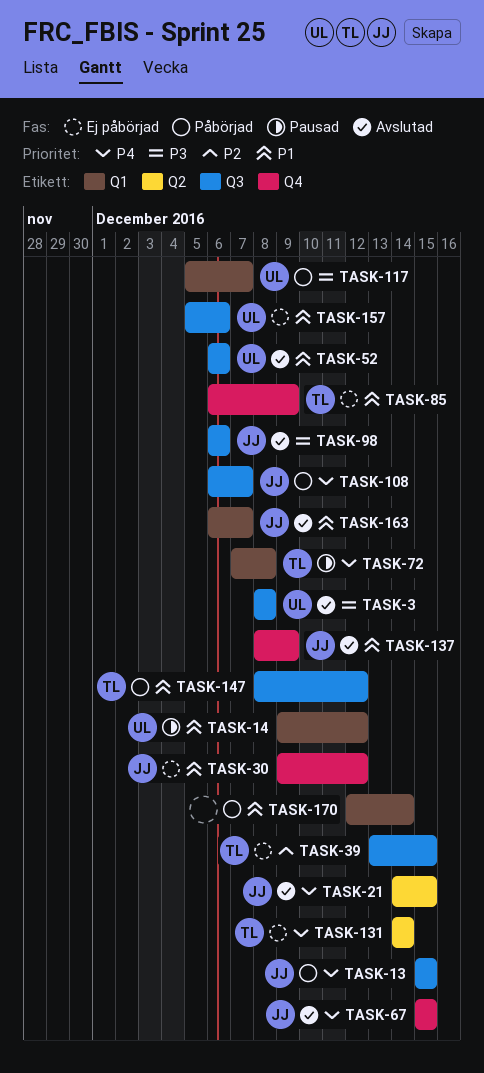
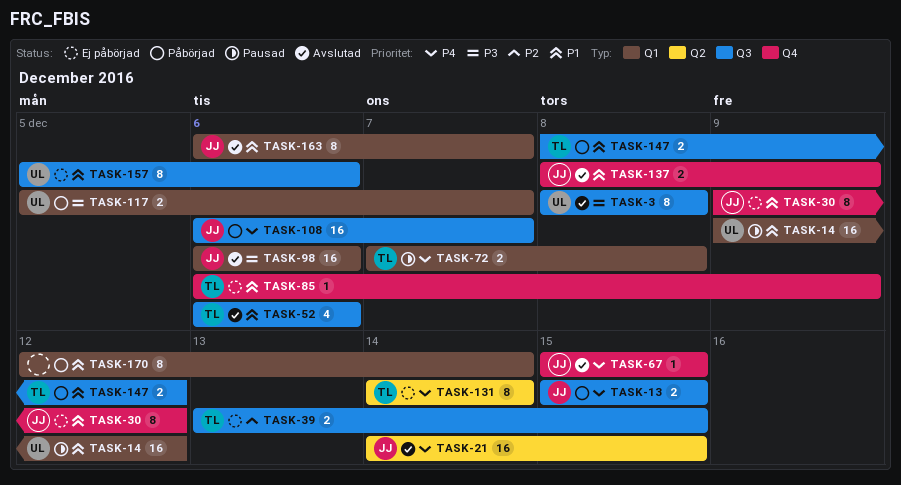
TASK-52, owner: UL -> TL
TASK-98, label: Q3 -> Q1

